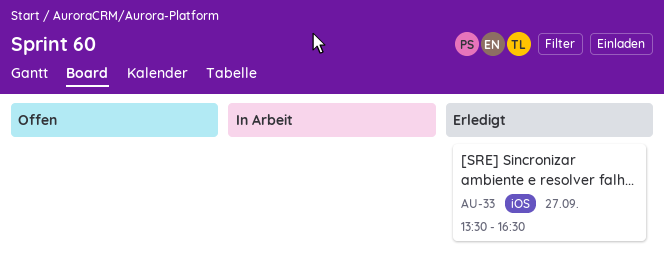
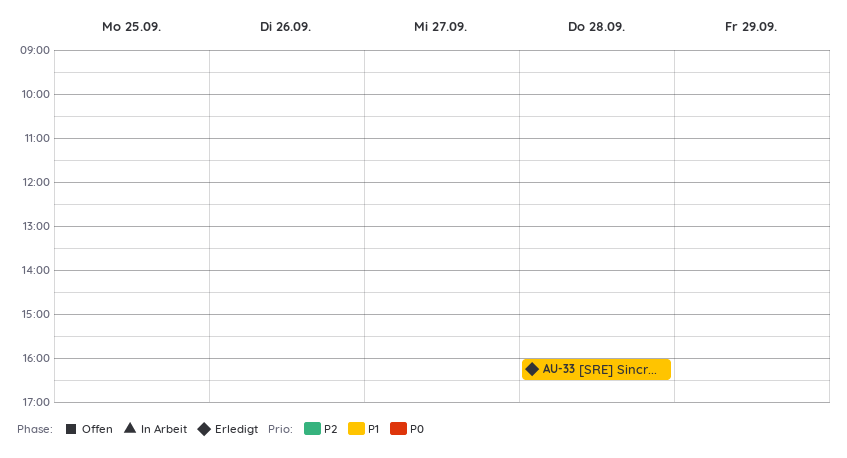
AU-33, day: Sep 27 -> Sep 28
AU-33, begins: 13:30 -> 16:00

